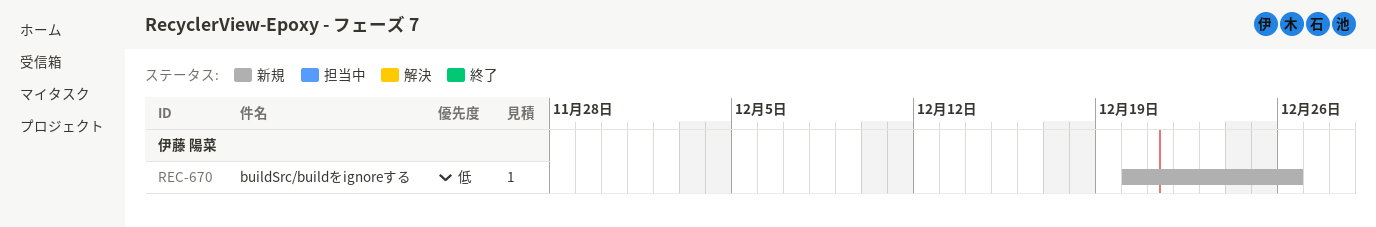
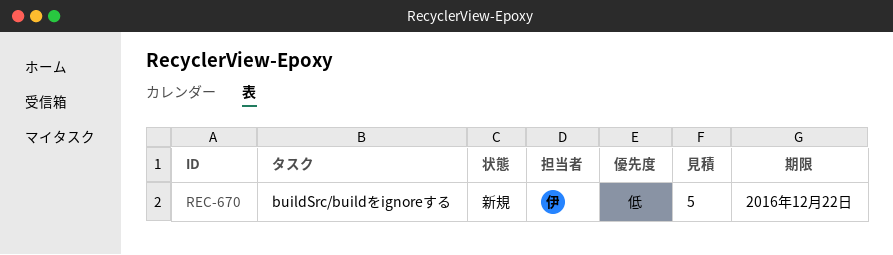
REC-670, estimate: 1 -> 5
REC-670, due: Dec 26 -> Dec 22

